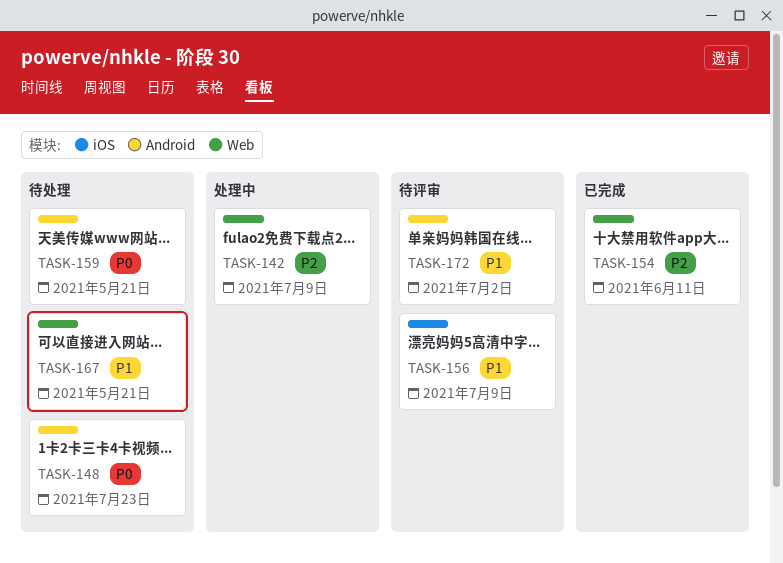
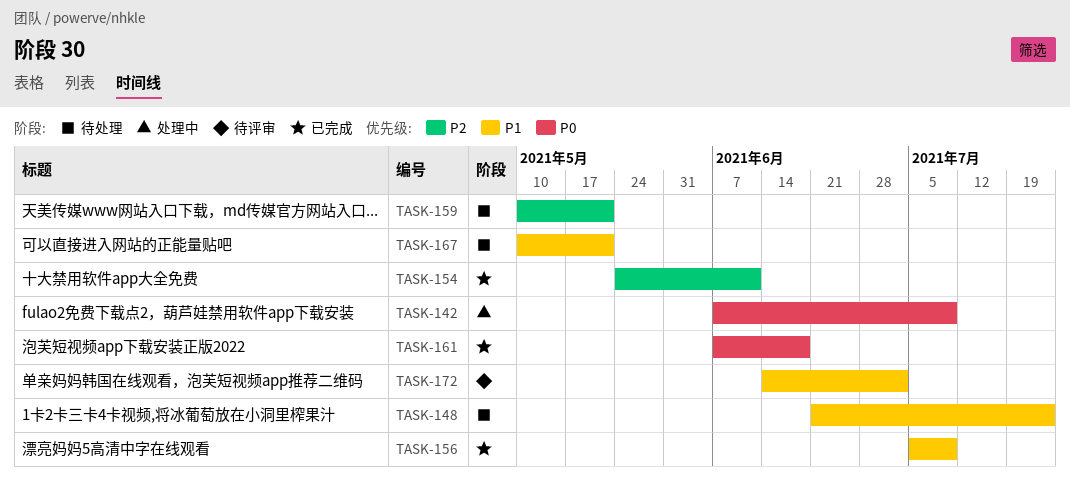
TASK-142, priority: P2 -> P0
TASK-148, priority: P0 -> P1
TASK-156, status: 待评审 -> 已完成
TASK-159, priority: P0 -> P2
TASK-161: none -> present

